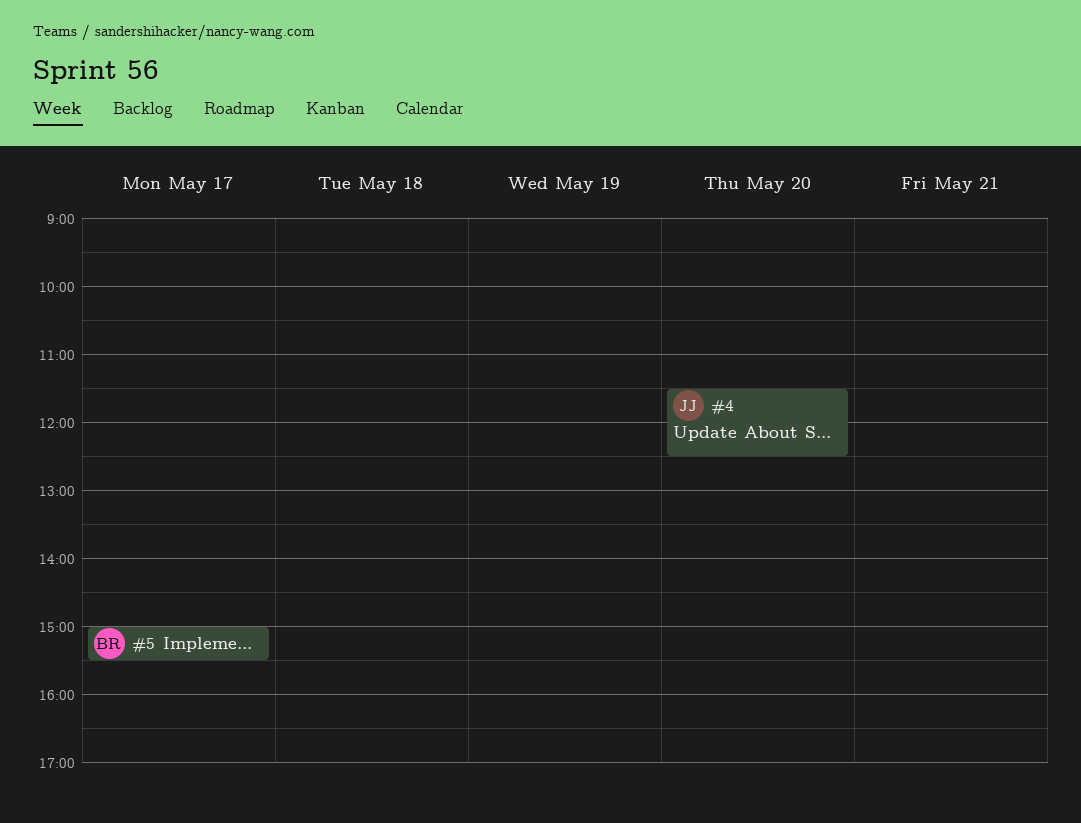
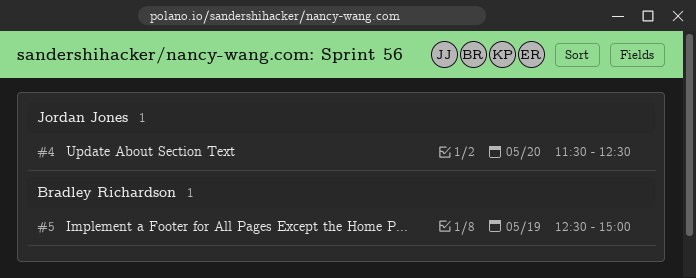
#5, day: May 17 -> May 19
#5, begins: 15:00 -> 12:30
#5, ends: 15:30 -> 15:00

